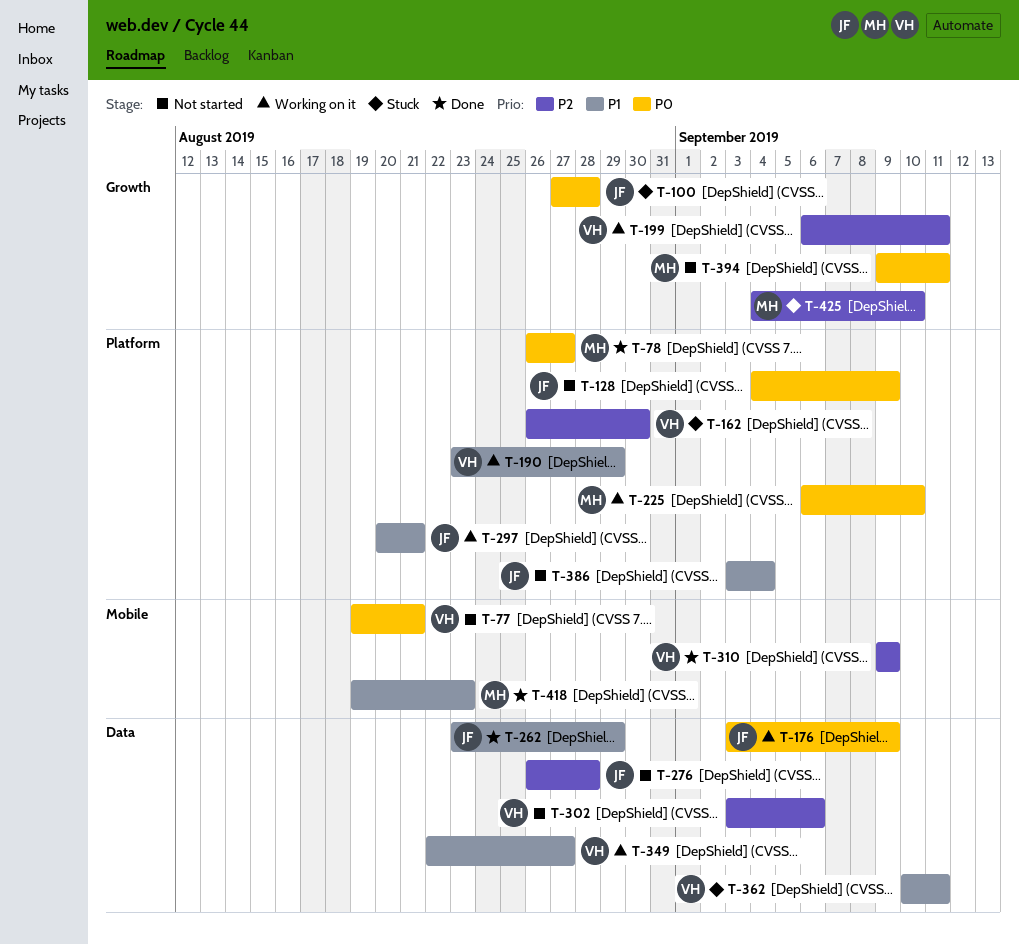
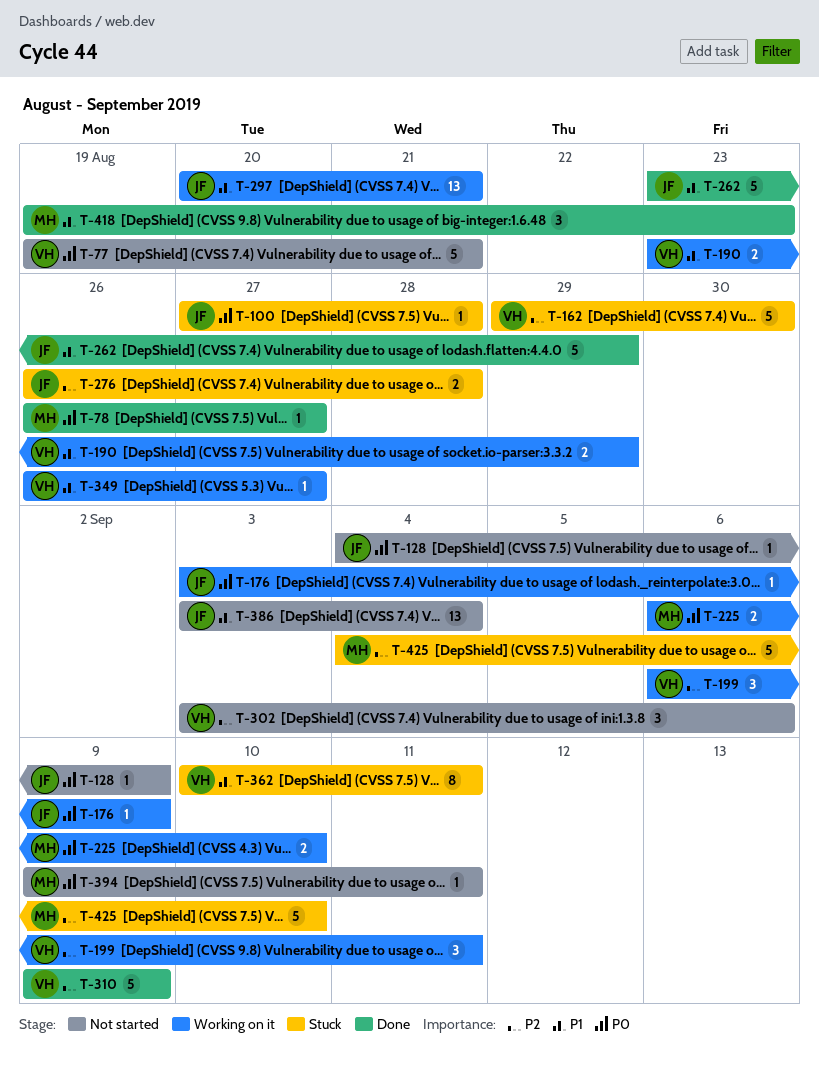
T-162, start: Aug 26 -> Aug 29
T-276, status: Not started -> Stuck
T-349, start: Aug 22 -> Aug 26

